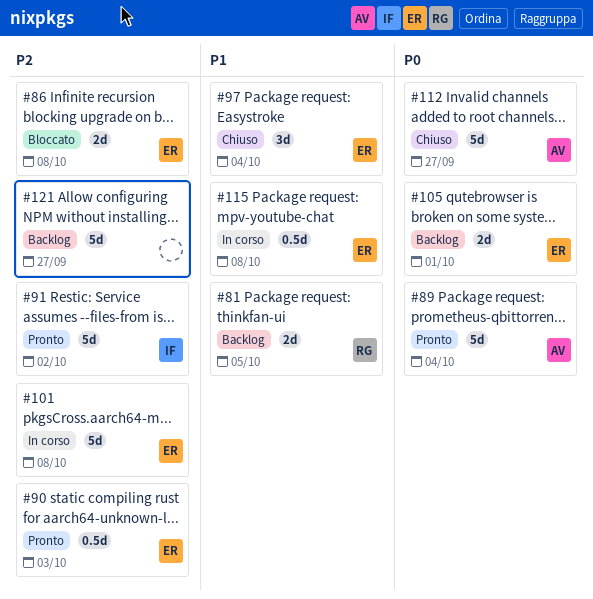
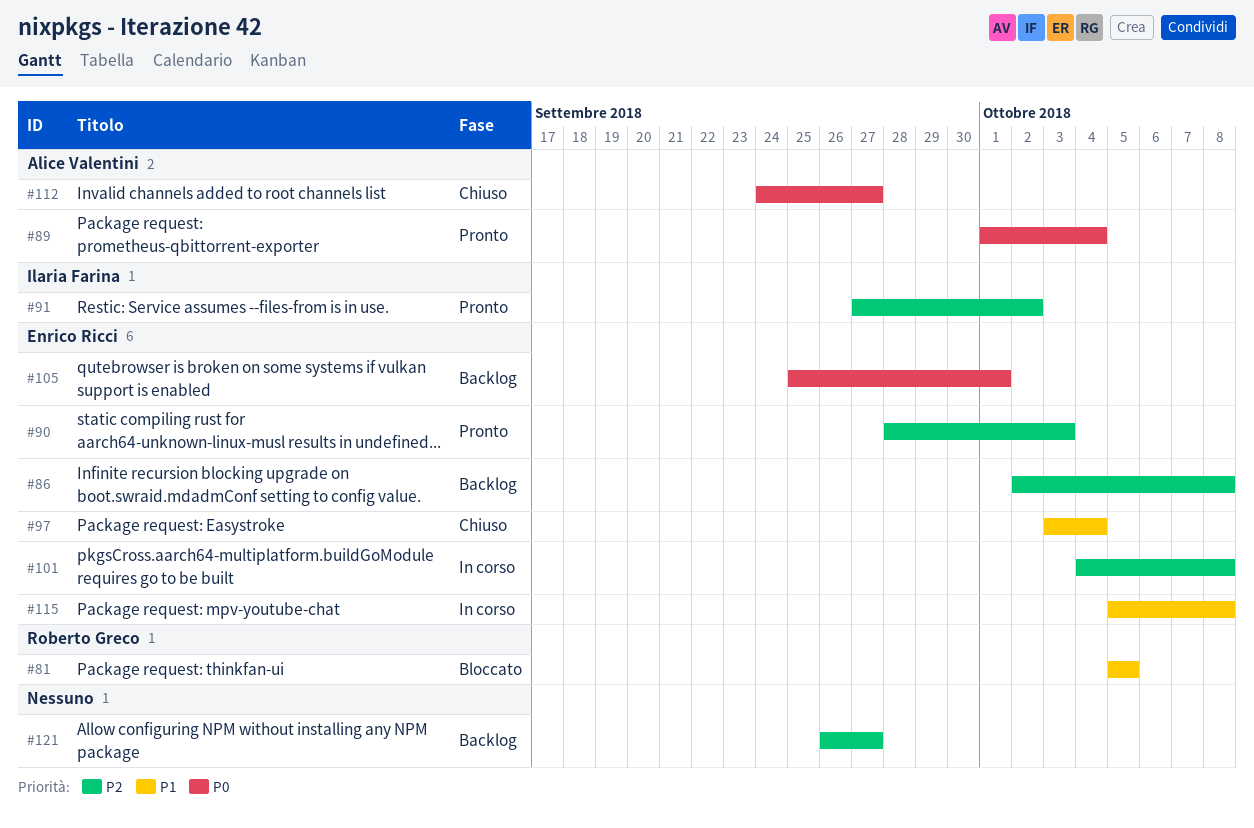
#81, status: Backlog -> Bloccato
#86, status: Bloccato -> Backlog

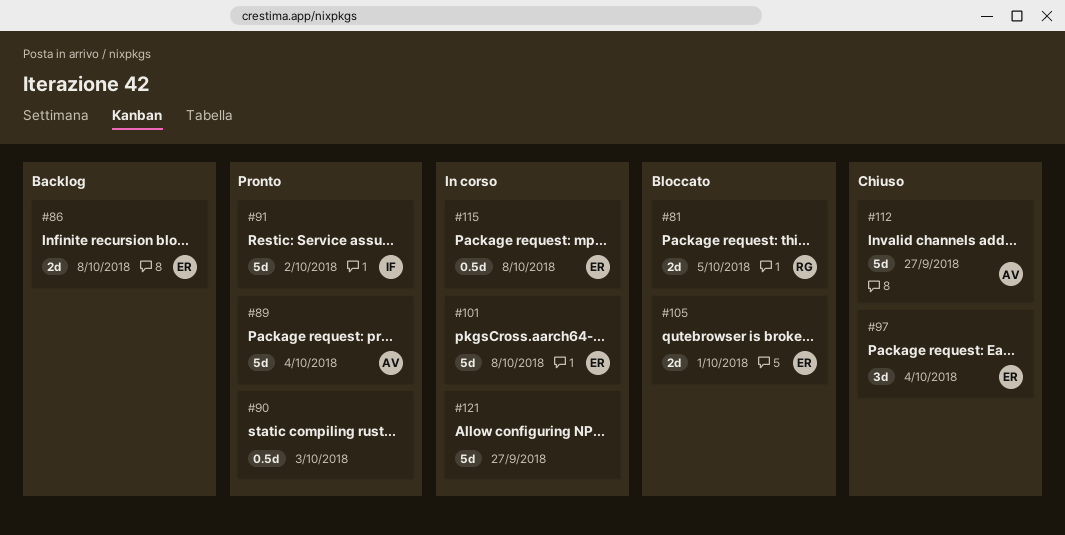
#90, owner: Enrico Ricci -> none
#105, status: Backlog -> Bloccato
#121, status: Backlog -> In corso

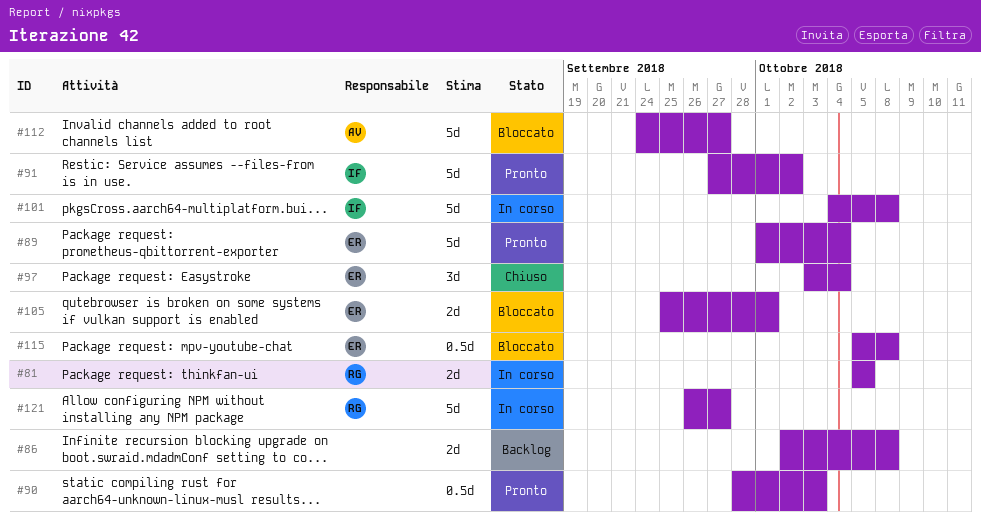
#81, status: Bloccato -> In corso
#86, owner: ER -> none
#89, owner: AV -> ER
#101, owner: ER -> IF
#112, status: Chiuso -> Bloccato
#115, status: In corso -> Bloccato
#121, owner: none -> RG

